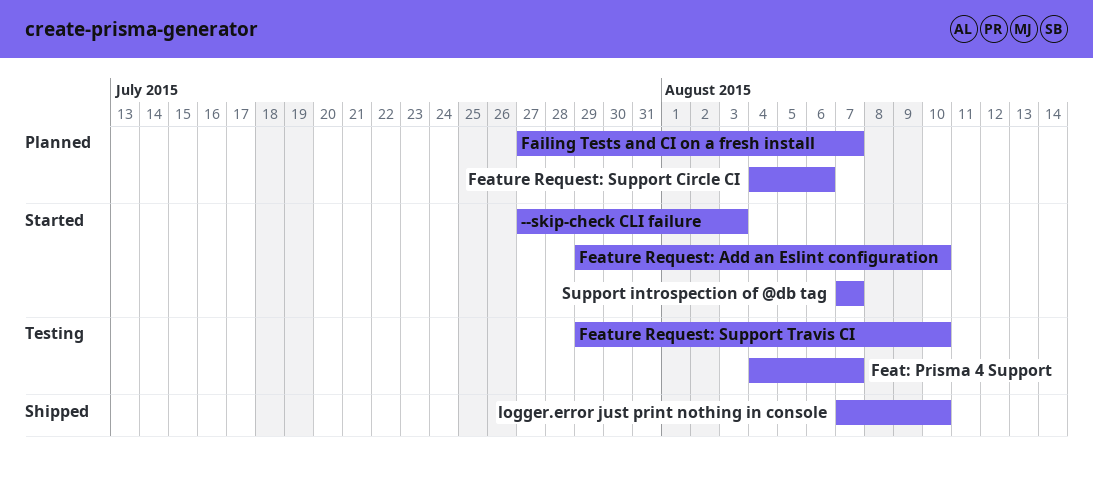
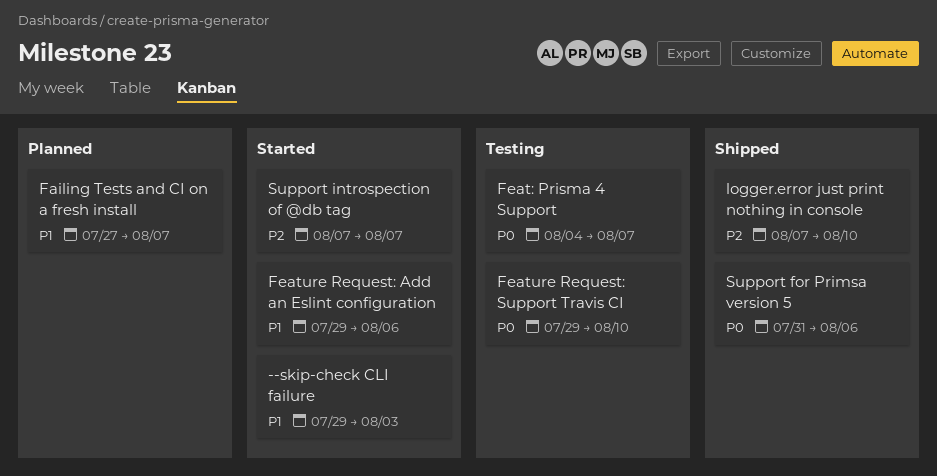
--skip-check CLI failure, start: Jul 27 -> Jul 29
Feature Request: Add an Eslint configuration, due: Aug 10 -> Aug 6
Feature Request: Support Circle CI: present -> none
Support for Primsa version 5: none -> present

